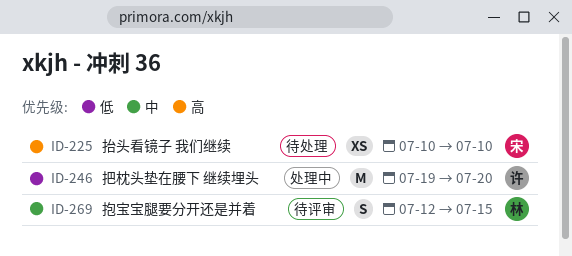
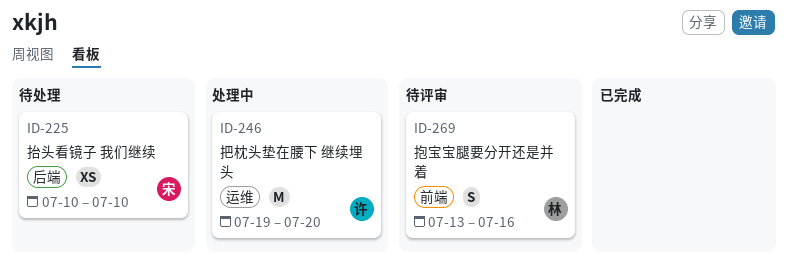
ID-269, start: Jul 12 -> Jul 13
ID-269, due: Jul 15 -> Jul 16

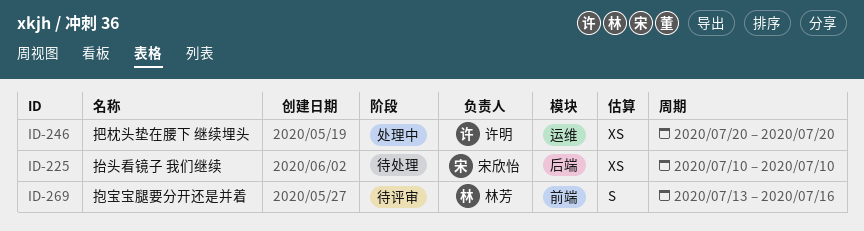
ID-246, estimate: M -> XS
ID-246, start: Jul 19 -> Jul 20

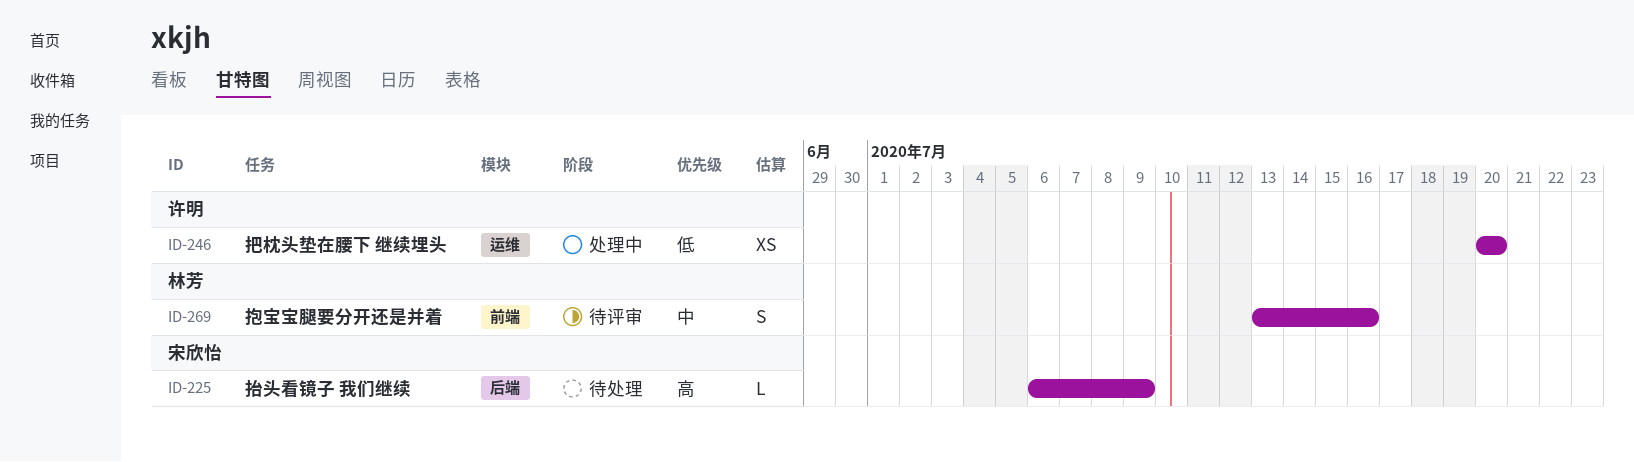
ID-225, estimate: XS -> L
ID-225, start: Jul 10 -> Jul 6
ID-225, due: Jul 10 -> Jul 9

